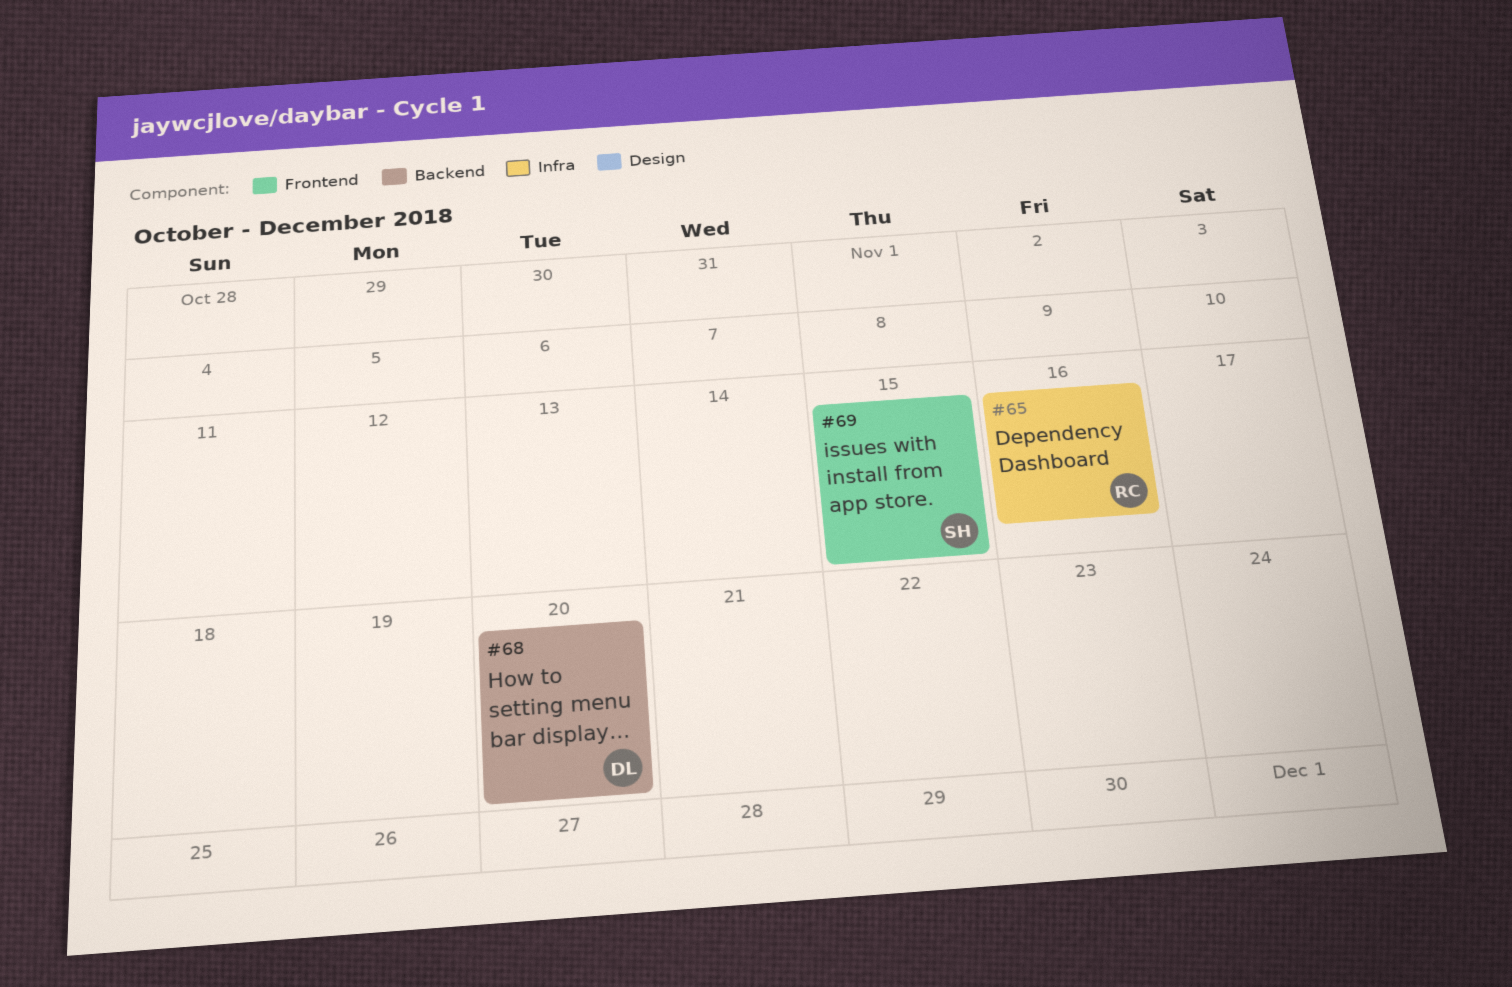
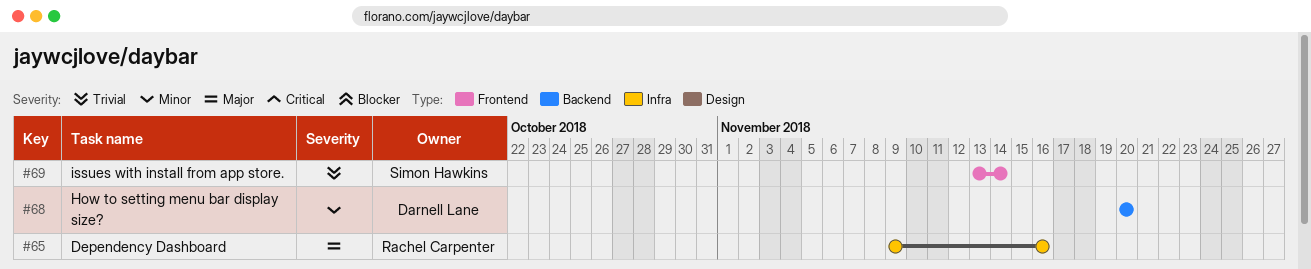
#69, due: Nov 15 -> Nov 14

